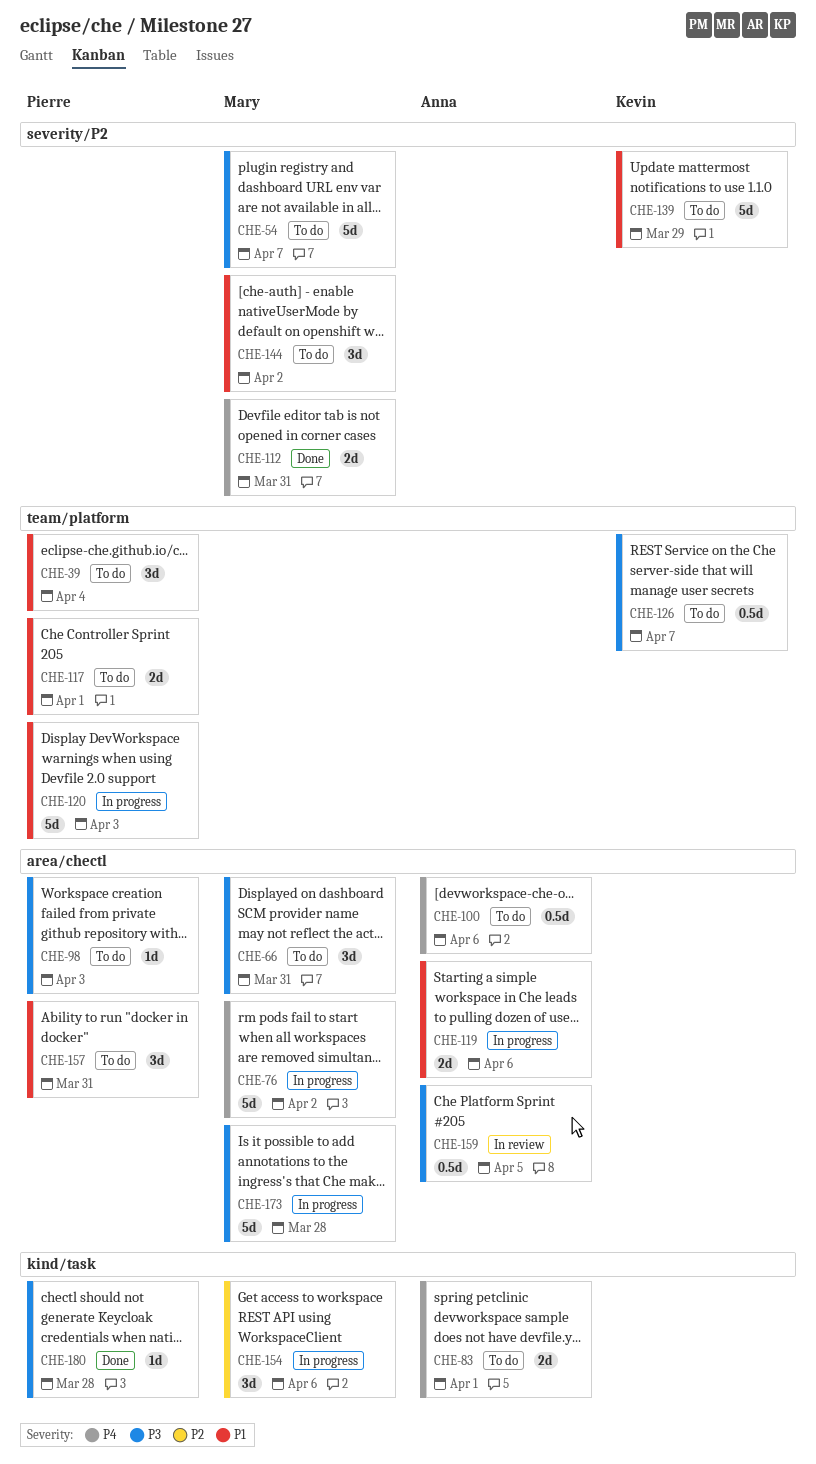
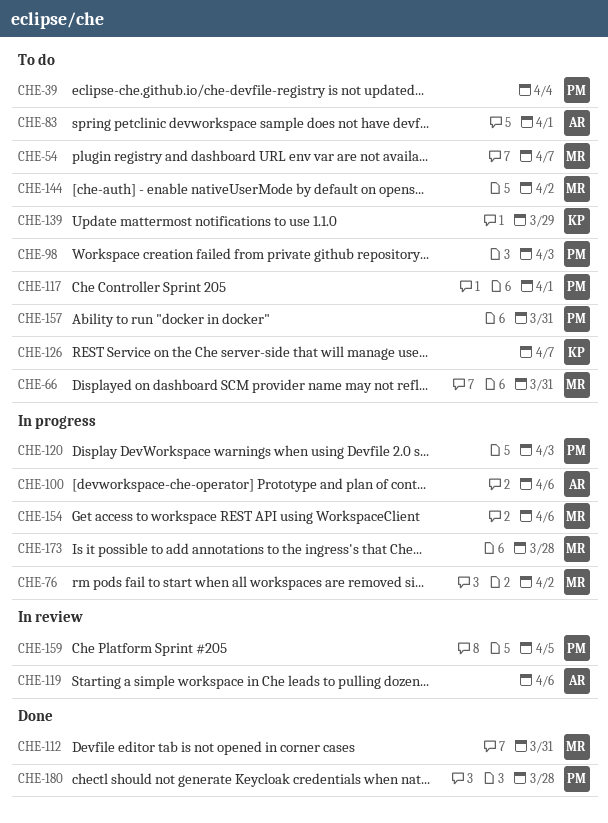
CHE-100, status: To do -> In progress
CHE-119, status: In progress -> In review
CHE-159, owner: Anna -> Pierre

